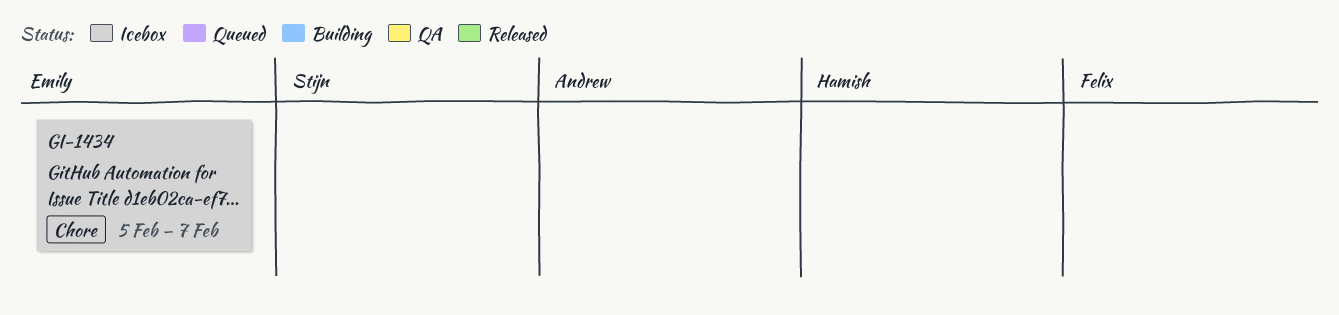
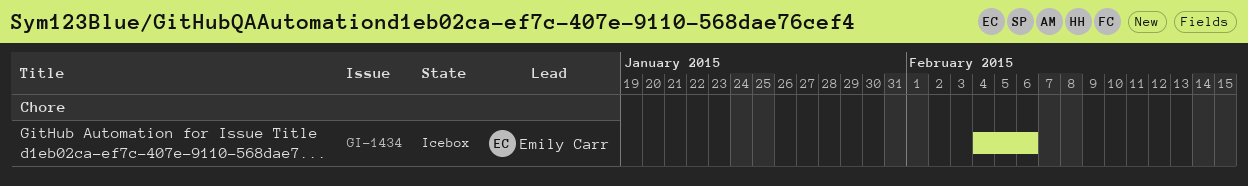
GI-1434, start: Feb 5 -> Feb 4
GI-1434, due: Feb 7 -> Feb 6

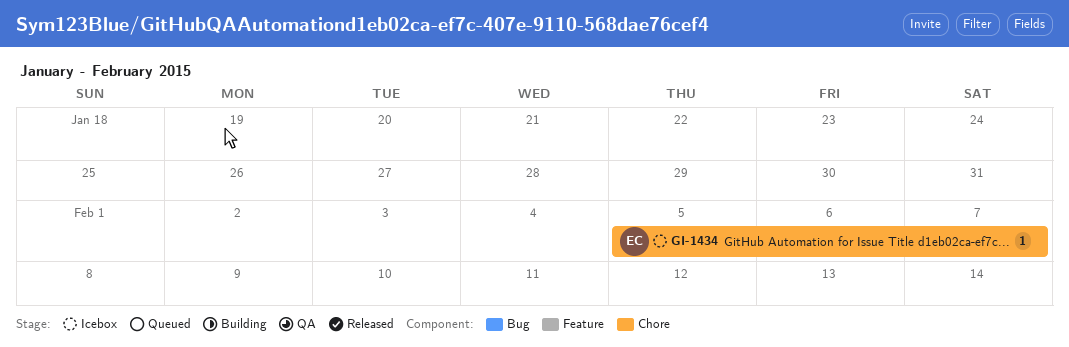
GI-1434, start: Feb 4 -> Feb 5
GI-1434, due: Feb 6 -> Feb 7

